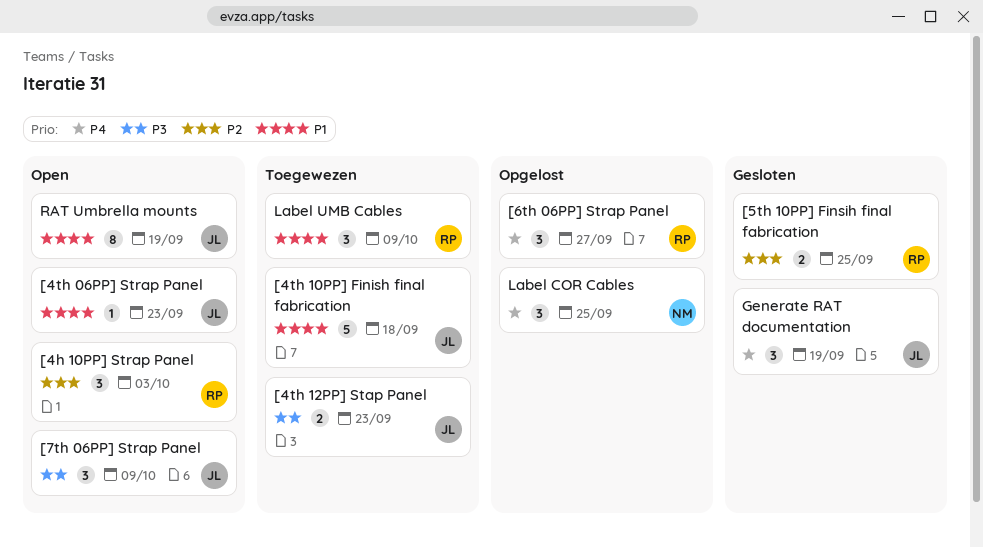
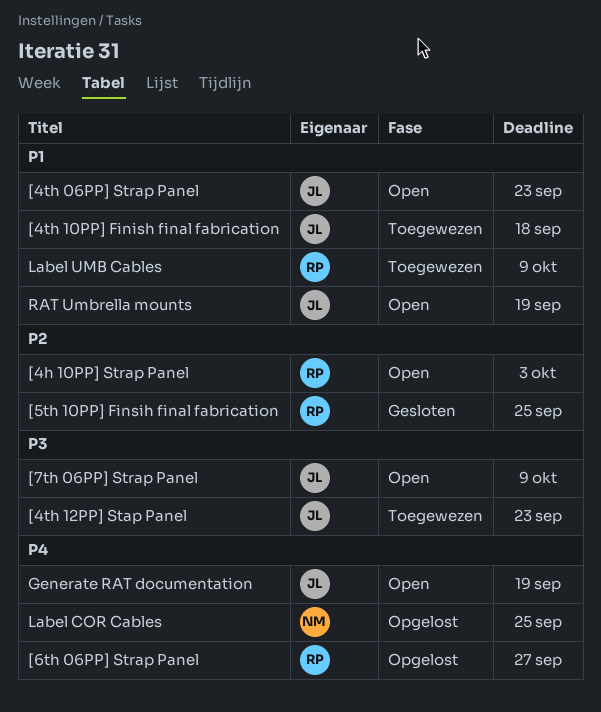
Generate RAT documentation, status: Gesloten -> Open

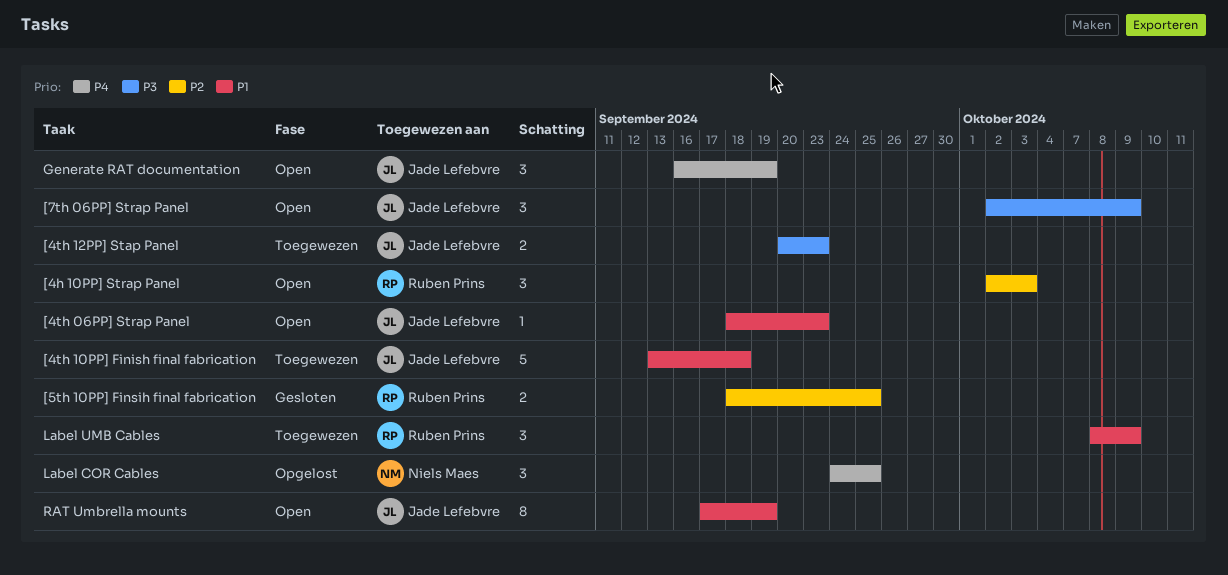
[6th 06PP] Strap Panel: present -> none

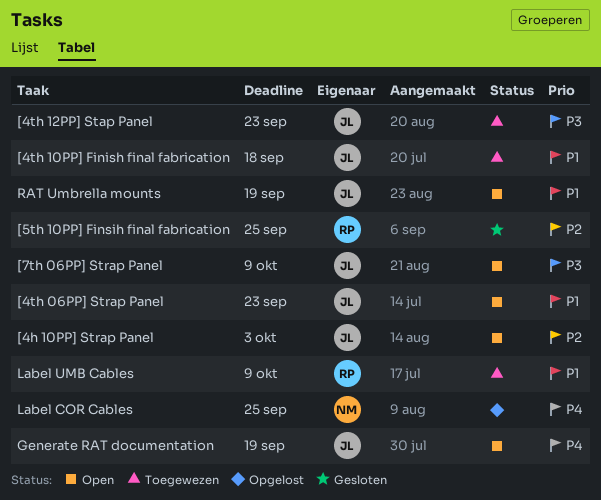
[4h 10PP] Strap Panel, owner: Ruben Prins -> Jade Lefebvre

